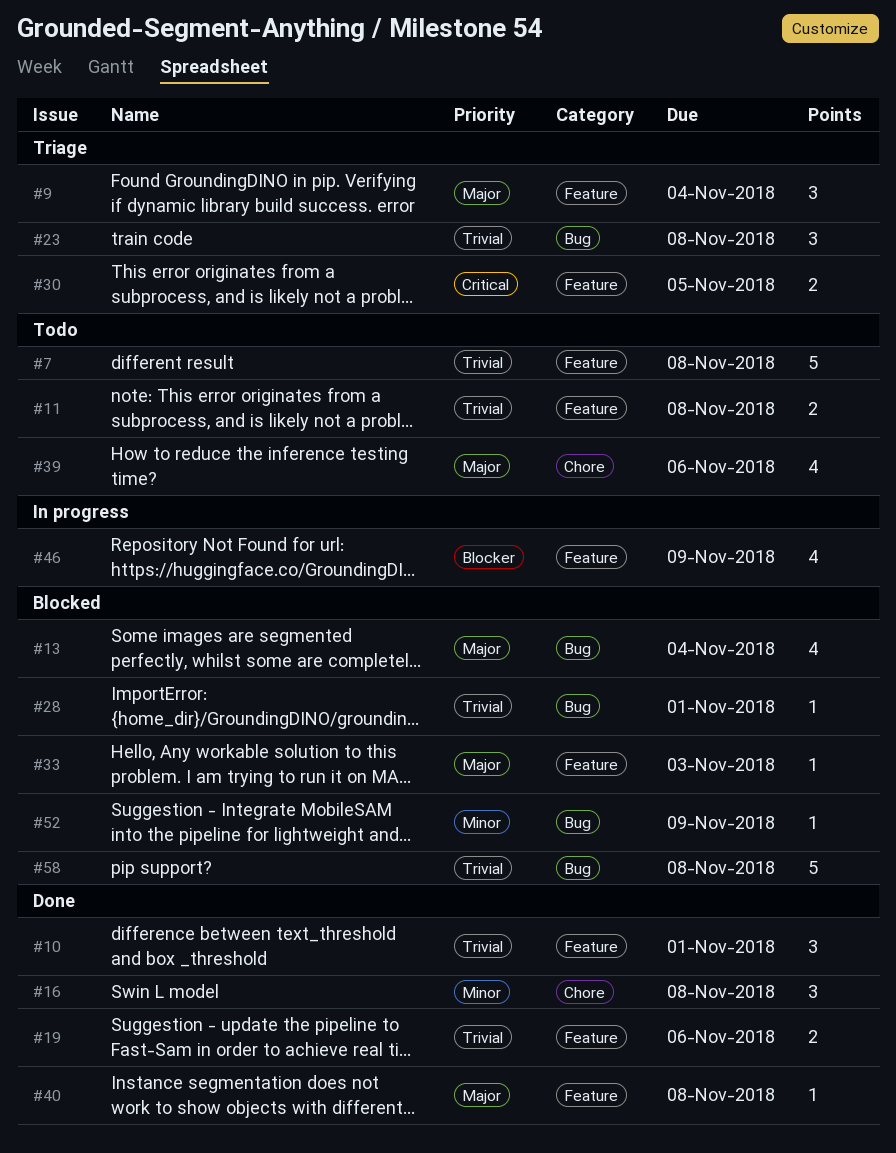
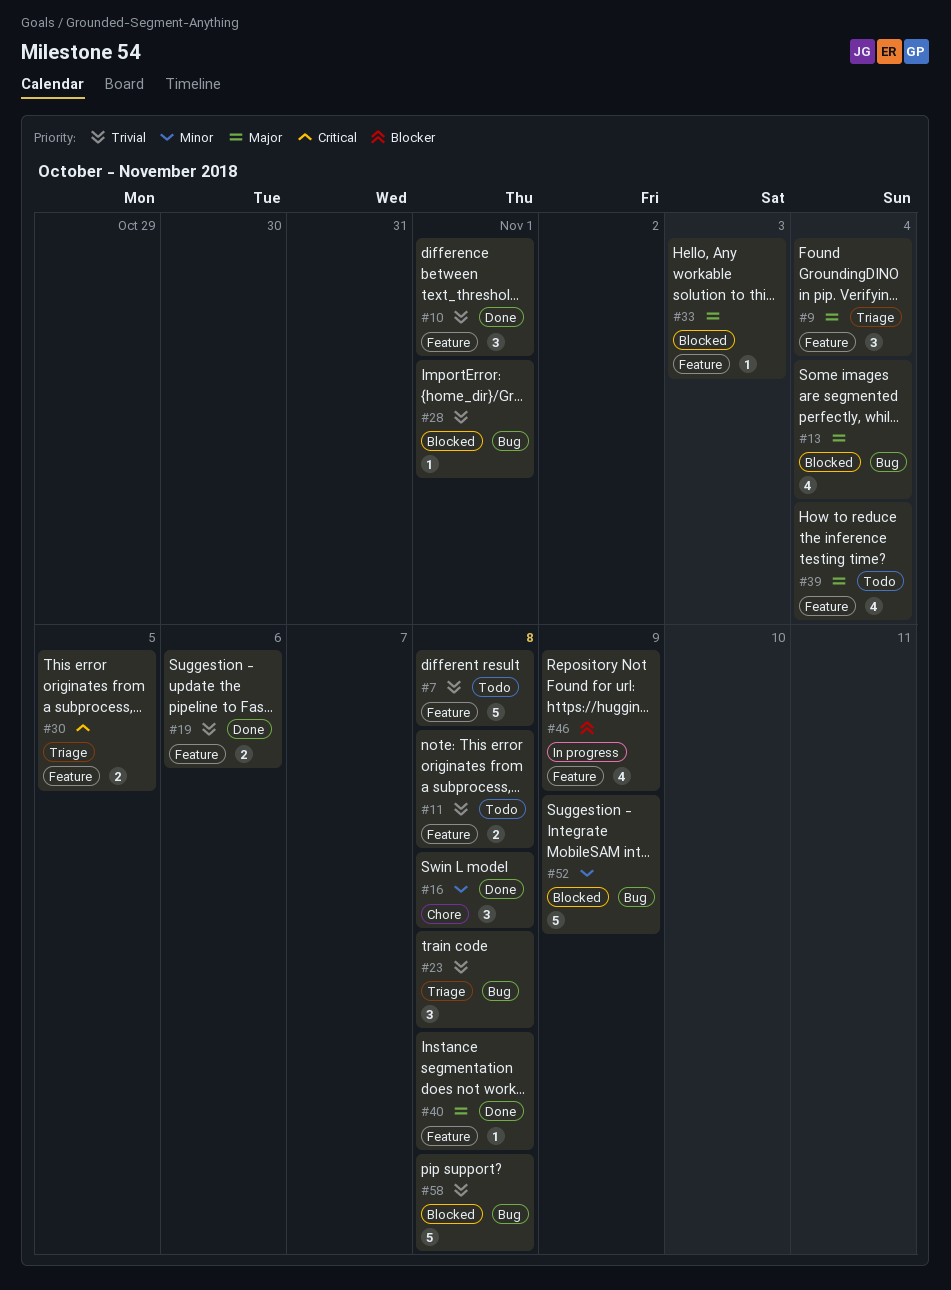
#39, label: Chore -> Feature
#39, due: Nov 6 -> Nov 4
#52, estimate: 1 -> 5

